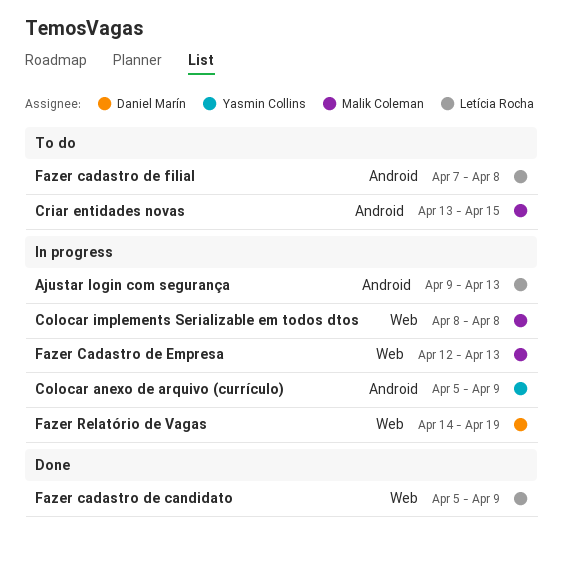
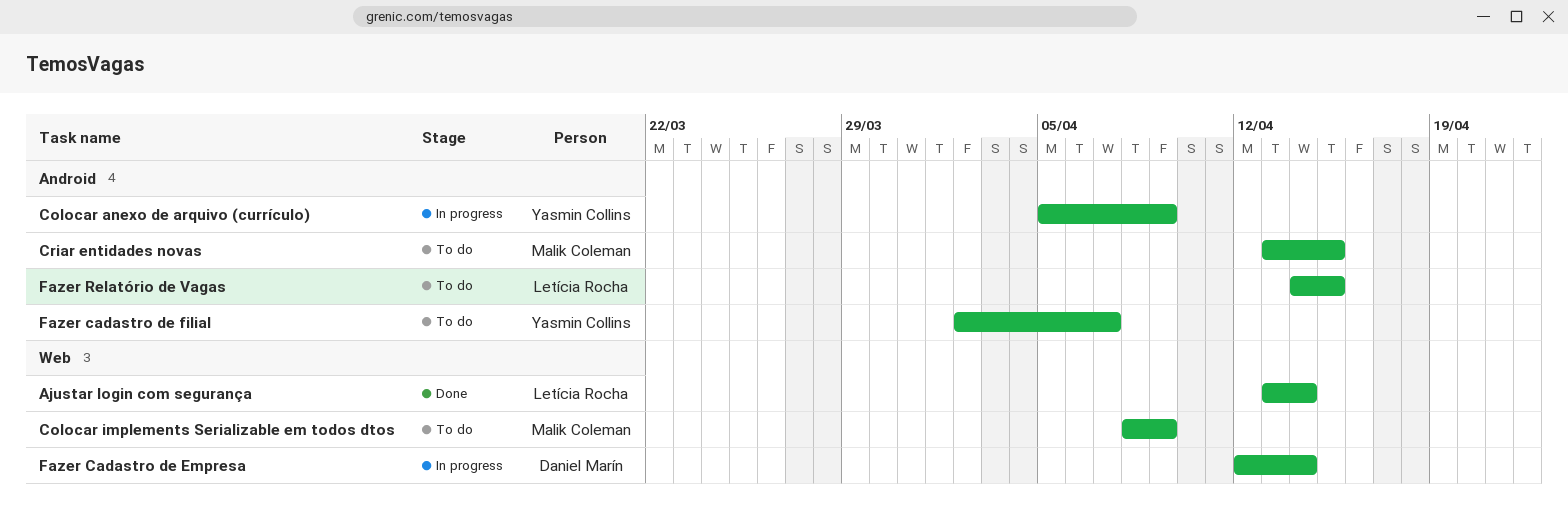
Ajustar login com segurança, status: In progress -> Done
Ajustar login com segurança, label: Android -> Web
Ajustar login com segurança, start: Apr 9 -> Apr 13
Ajustar login com segurança, due: Apr 13 -> Apr 14
Colocar implements Serializable em todos dtos, status: In progress -> To do
Colocar implements Serializable em todos dtos, due: Apr 8 -> Apr 9
Fazer cadastro de candidato: present -> none
Fazer Cadastro de Empresa, owner: Malik Coleman -> Daniel Marín
Fazer Cadastro de Empresa, due: Apr 13 -> Apr 14
Fazer cadastro de filial, owner: Letícia Rocha -> Yasmin Collins
Fazer cadastro de filial, start: Apr 7 -> Apr 2
Fazer cadastro de filial, due: Apr 8 -> Apr 7
Fazer Relatório de Vagas, status: In progress -> To do
Fazer Relatório de Vagas, owner: Daniel Marín -> Letícia Rocha
Fazer Relatório de Vagas, label: Web -> Android
Fazer Relatório de Vagas, due: Apr 19 -> Apr 15

